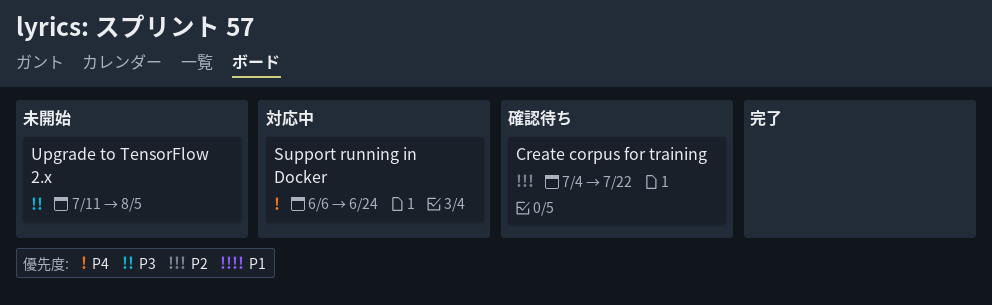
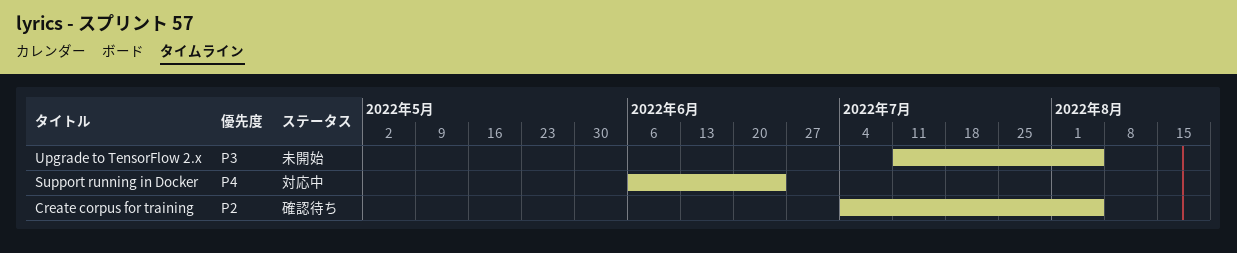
Create corpus for training, due: Jul 22 -> Aug 5

